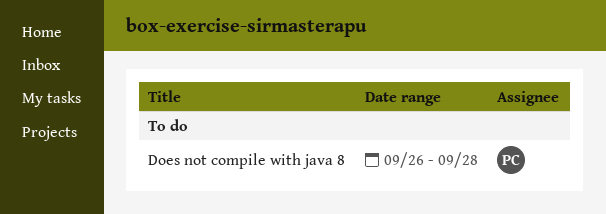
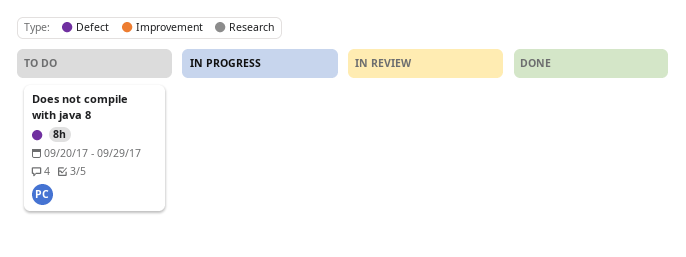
Does not compile with java 8, start: Sep 26 -> Sep 20
Does not compile with java 8, due: Sep 28 -> Sep 29

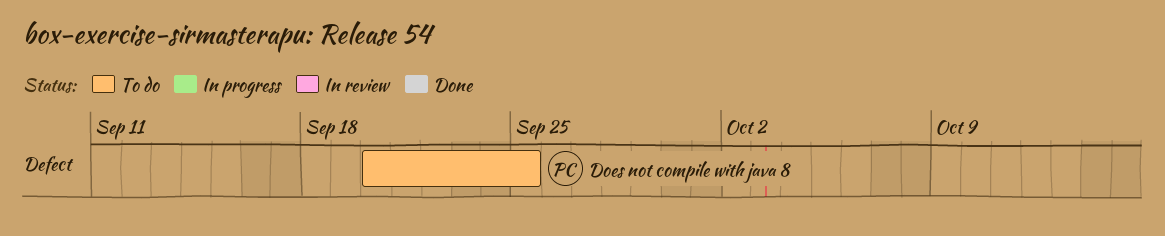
Does not compile with java 8, due: Sep 29 -> Sep 25

